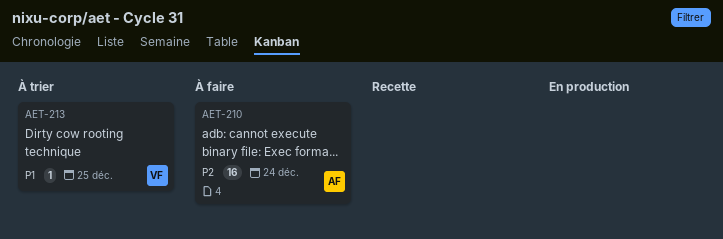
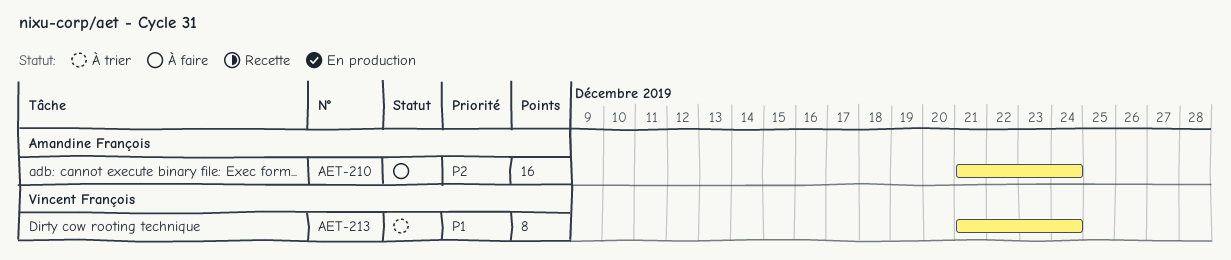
AET-213, estimate: 1 -> 8
AET-213, due: Dec 25 -> Dec 24

